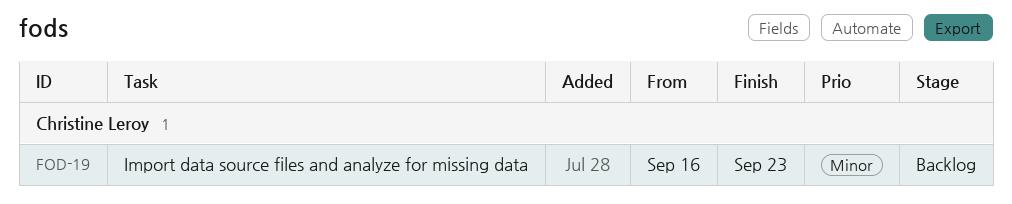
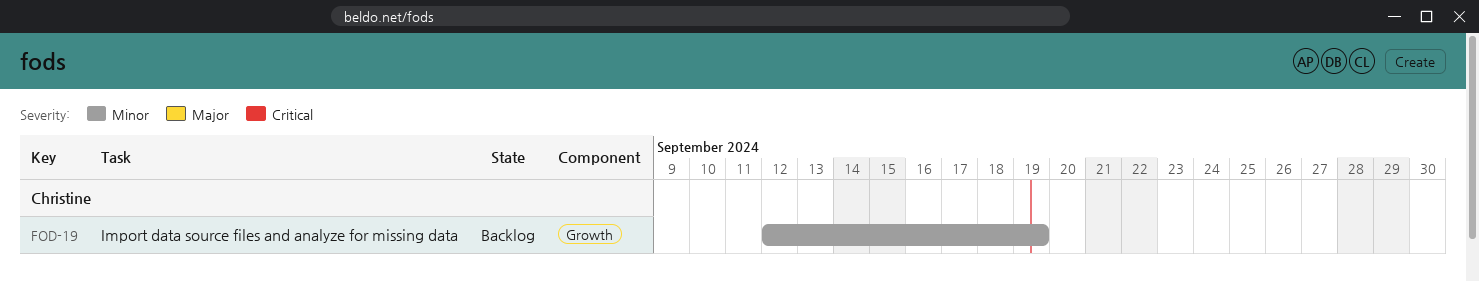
FOD-19, start: Sep 16 -> Sep 12
FOD-19, due: Sep 23 -> Sep 19

